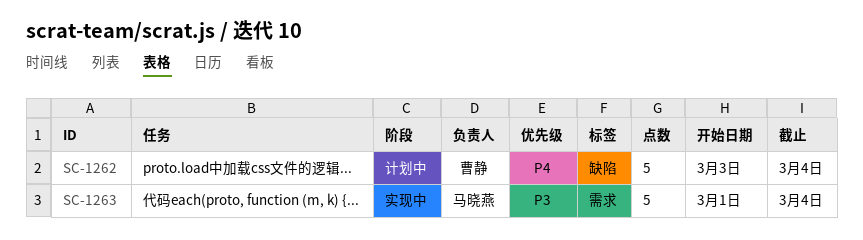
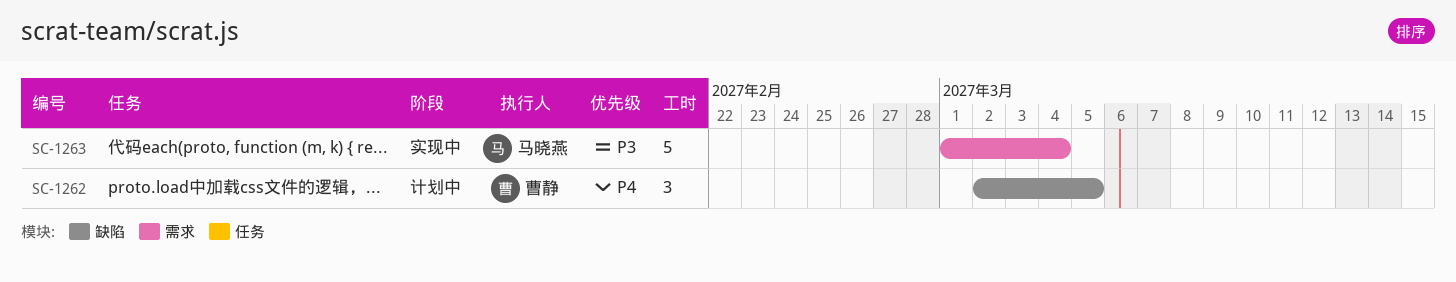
SC-1262, estimate: 5 -> 3
SC-1262, start: Mar 3 -> Mar 2
SC-1262, due: Mar 4 -> Mar 5

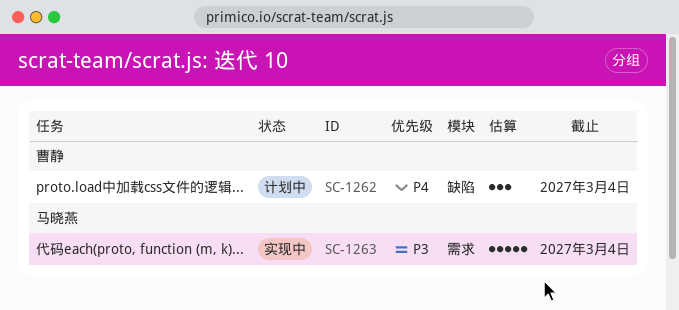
SC-1262, due: Mar 5 -> Mar 4

